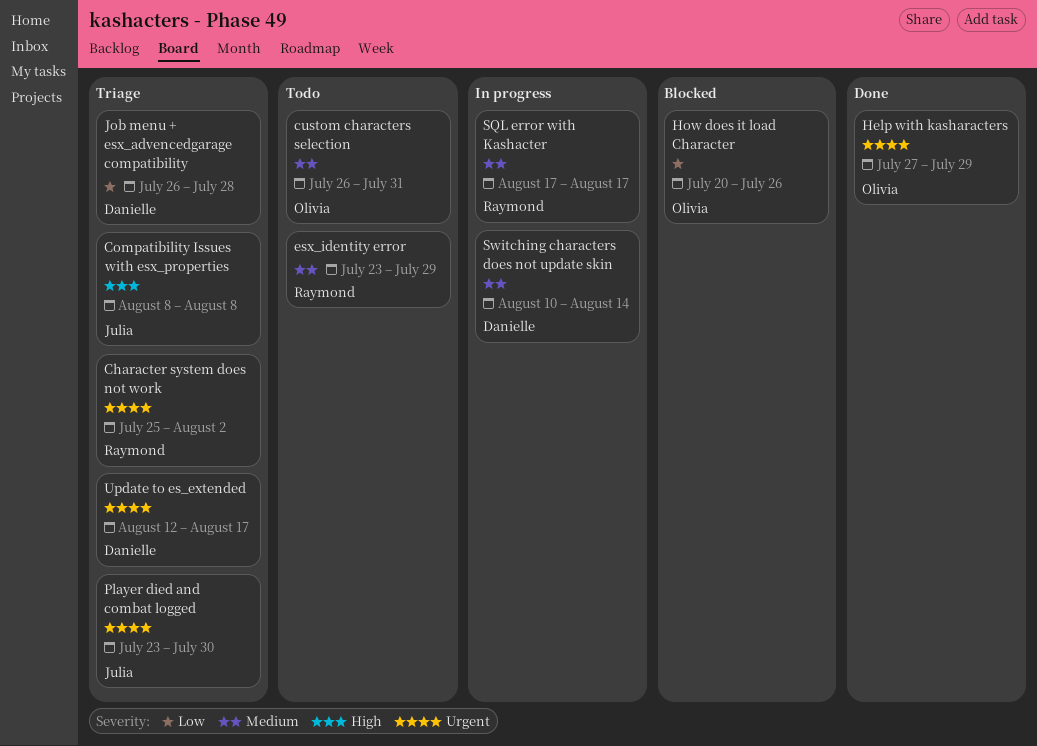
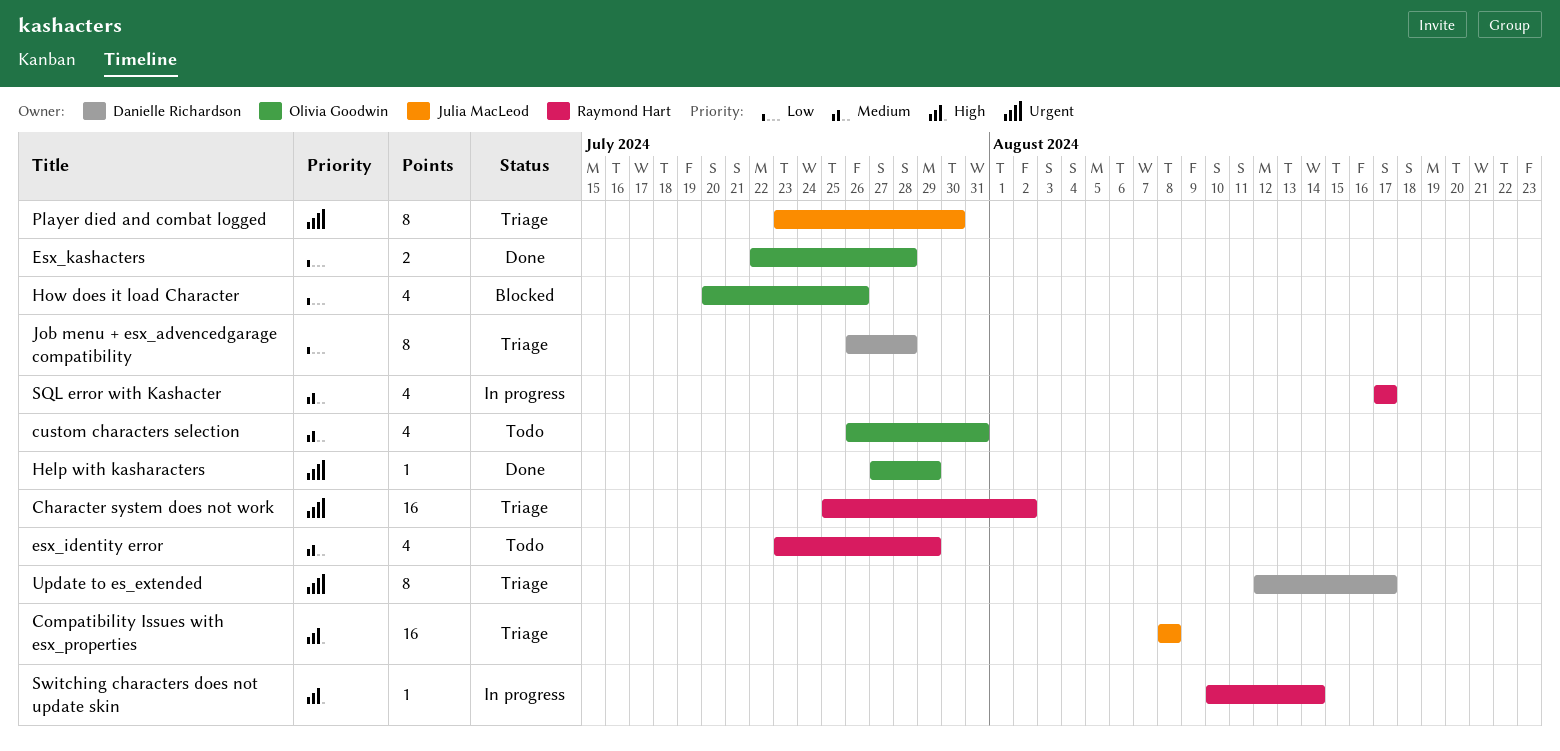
Esx_kashacters: none -> present
Switching characters does not update skin, owner: Danielle Richardson -> Raymond Hart
Switching characters does not update skin, priority: Medium -> High

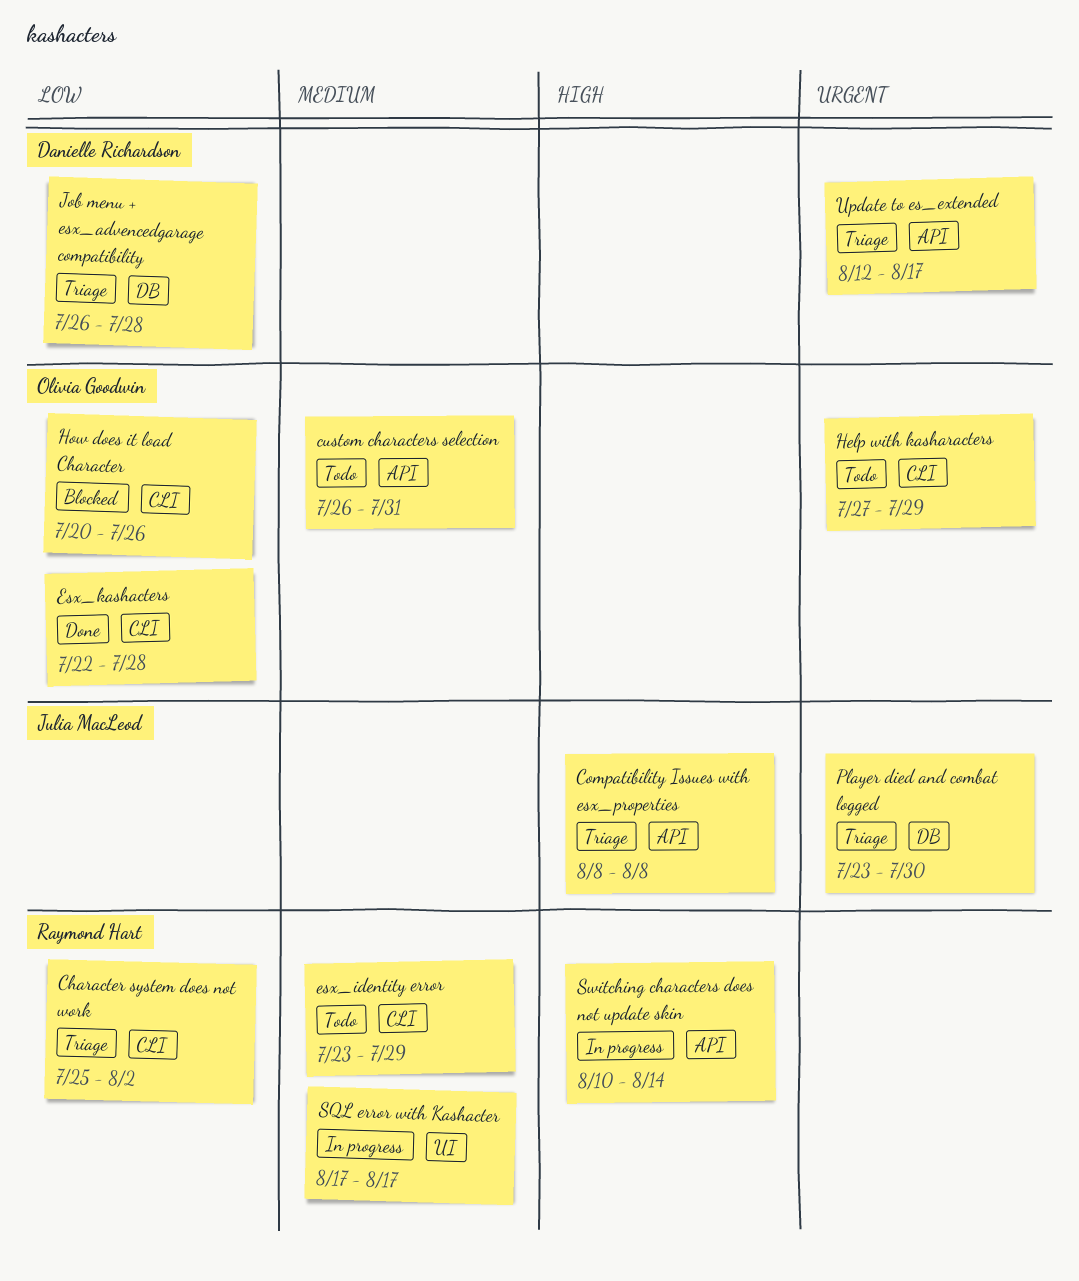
Character system does not work, priority: Urgent -> Low
Help with kasharacters, status: Done -> Todo

